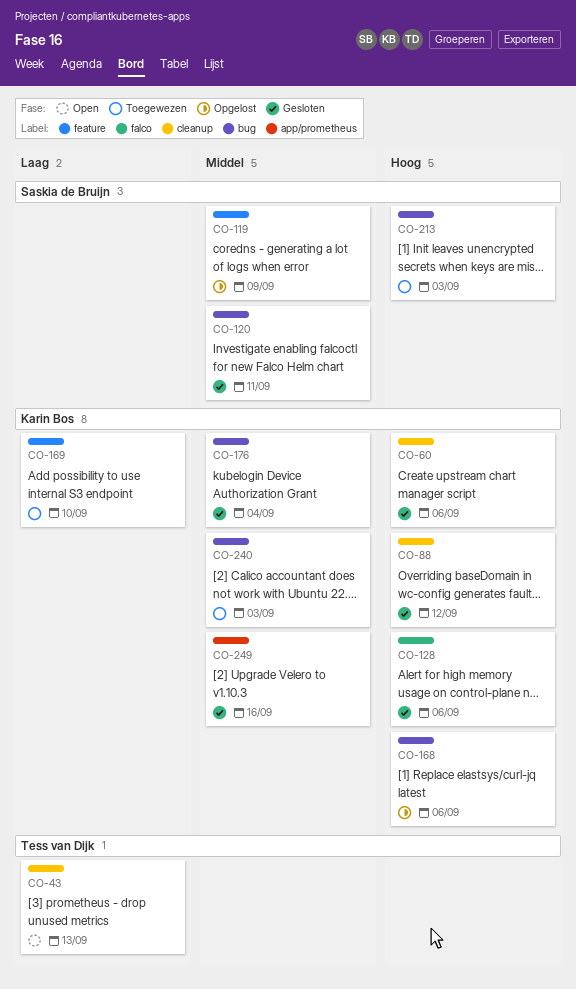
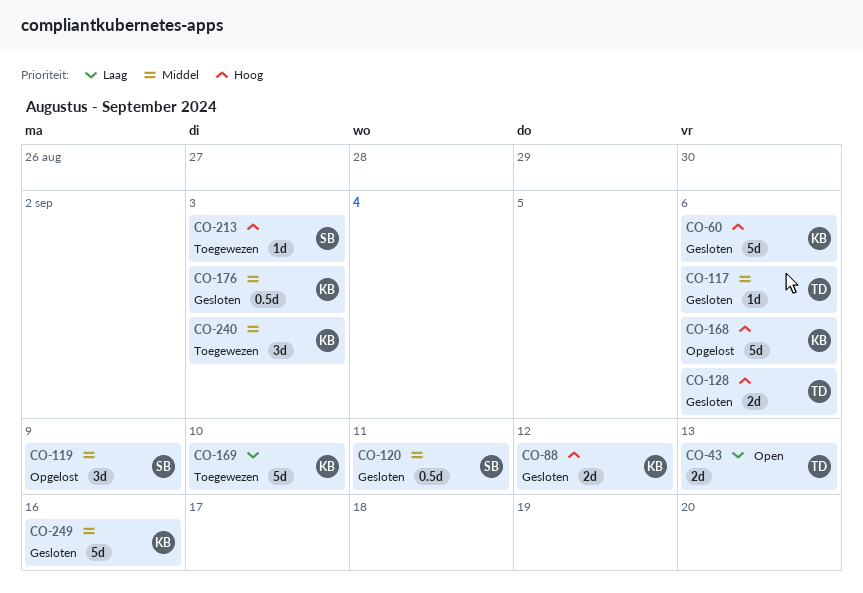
CO-117: none -> present
CO-128, owner: Karin Bos -> Tess van Dijk
CO-176, due: Sep 4 -> Sep 3

